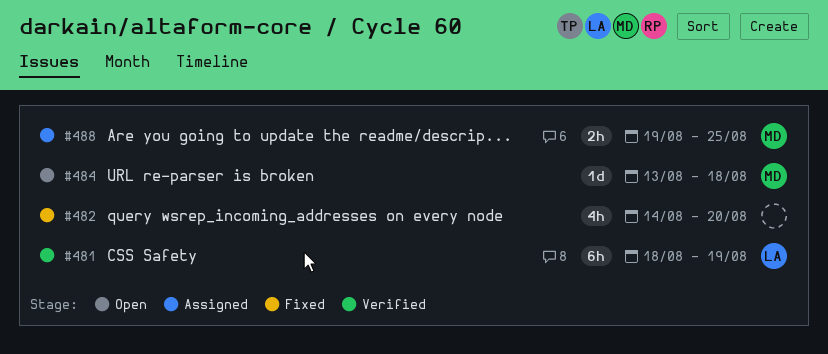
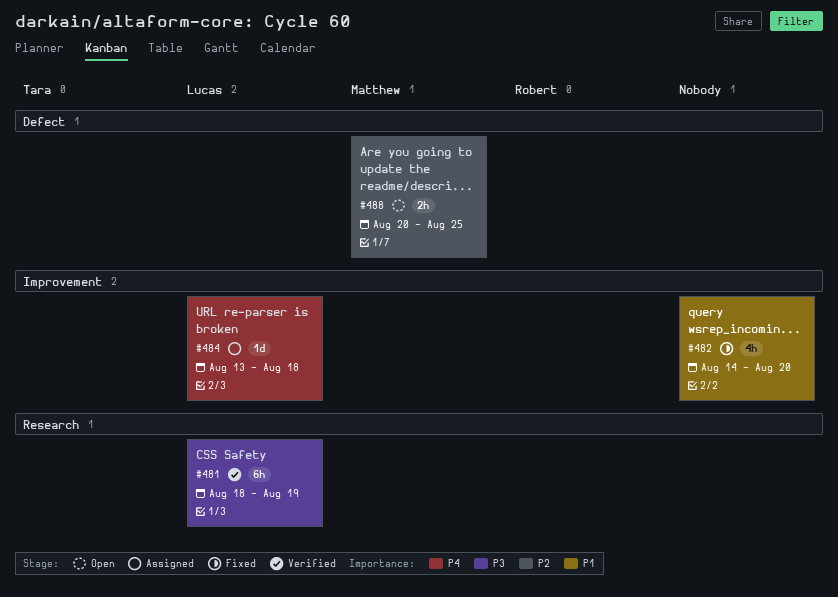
#484, status: Open -> Assigned
#484, owner: Matthew -> Lucas
#488, status: Assigned -> Open
#488, start: Aug 19 -> Aug 20

